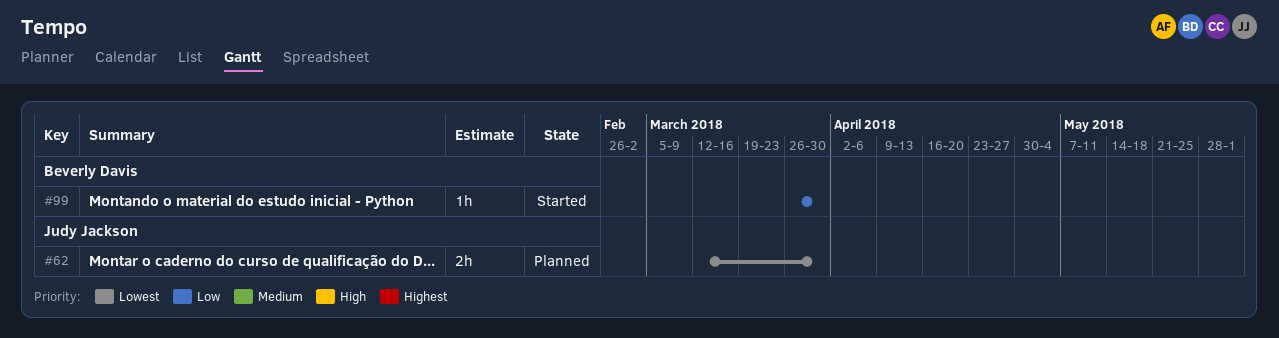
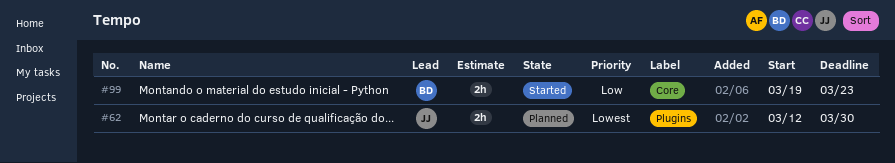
#99, estimate: 1h -> 2h
#99, start: Mar 26 -> Mar 19
#99, due: Mar 30 -> Mar 23

